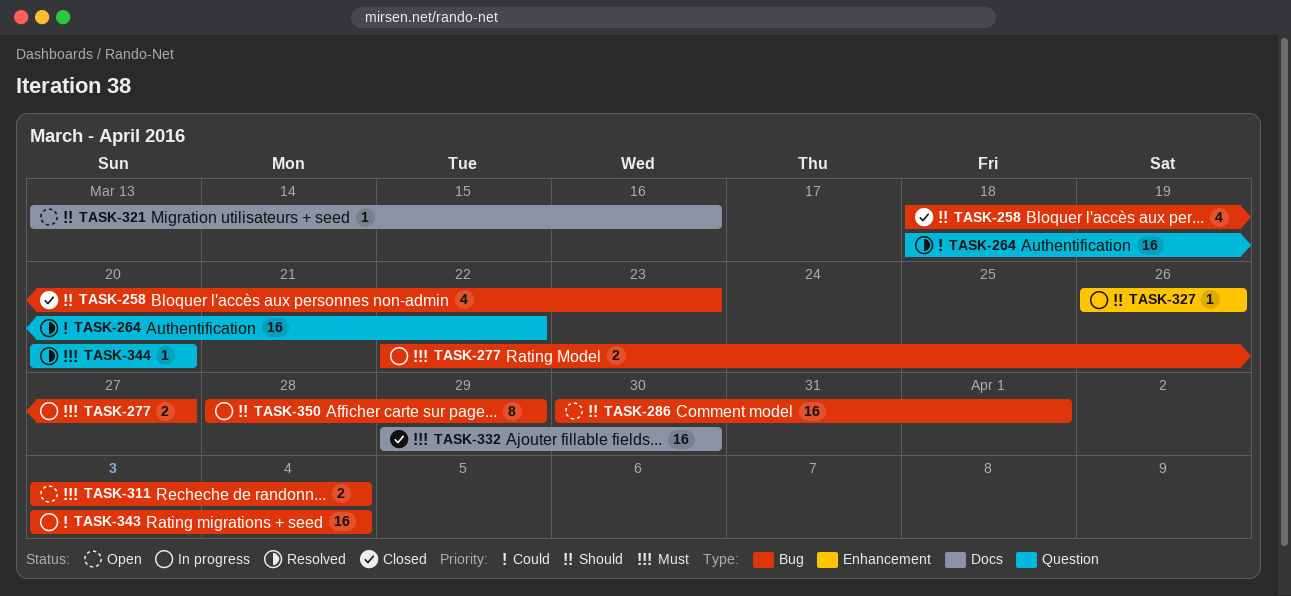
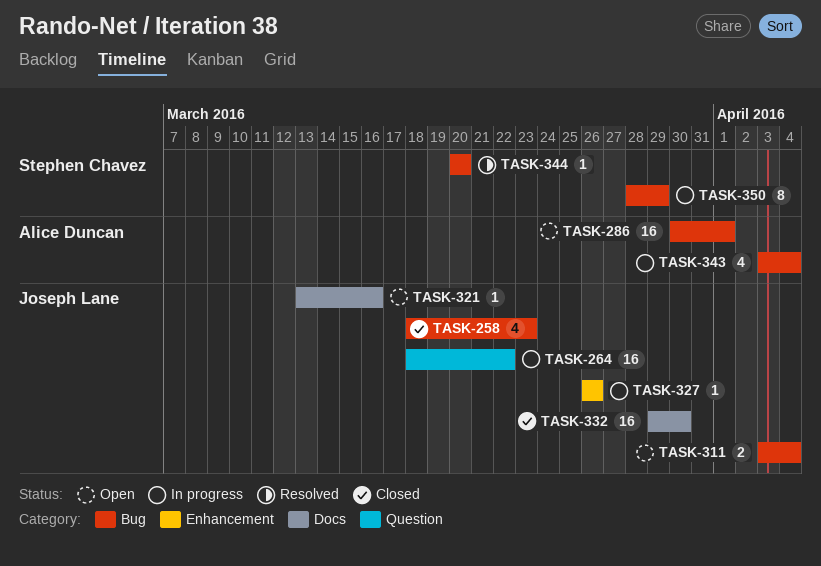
TASK-264, status: Resolved -> In progress
TASK-277: present -> none
TASK-343, estimate: 16 -> 4
TASK-344, label: Question -> Bug

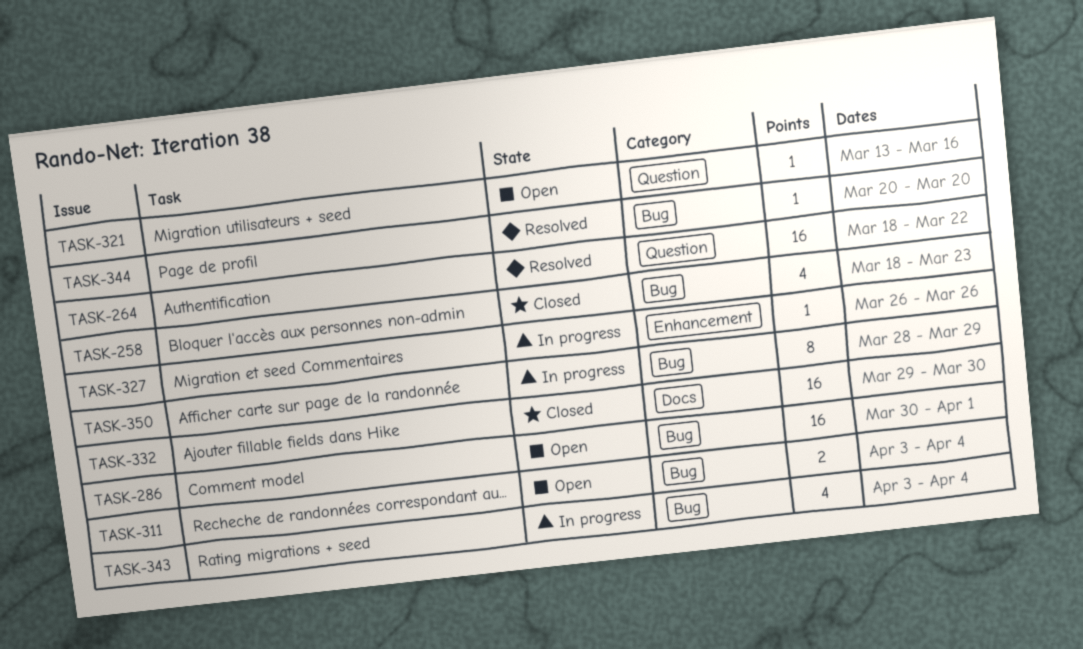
TASK-264, status: In progress -> Resolved
TASK-321, label: Docs -> Question

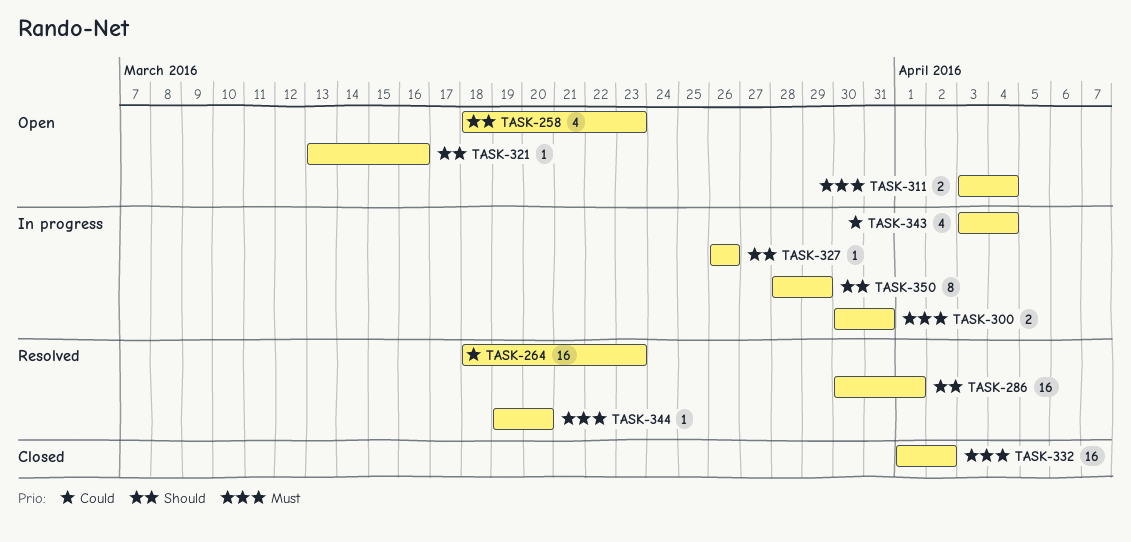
TASK-258, status: Closed -> Open
TASK-264, due: Mar 22 -> Mar 23
TASK-286, status: Open -> Resolved
TASK-300: none -> present
TASK-332, start: Mar 29 -> Apr 1
TASK-332, due: Mar 30 -> Apr 2
TASK-344, start: Mar 20 -> Mar 19

